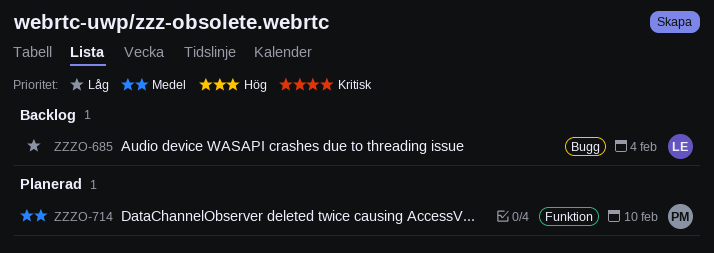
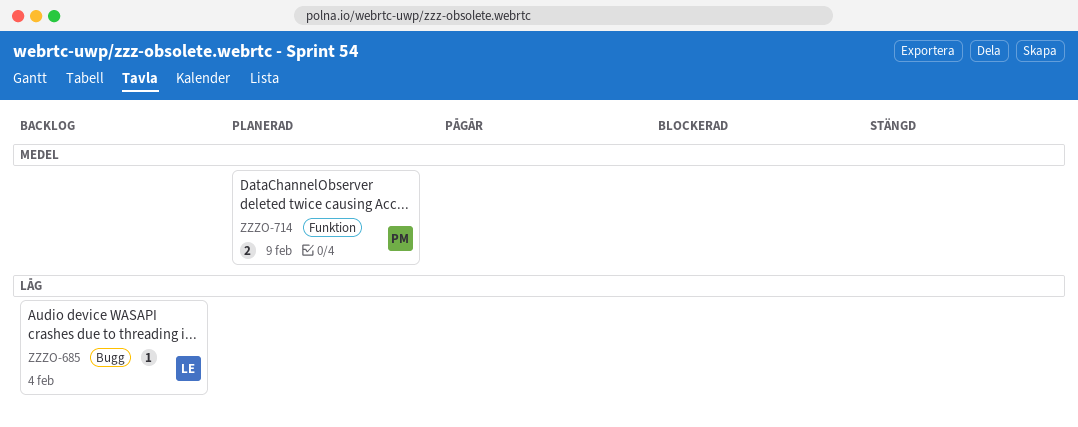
ZZZO-714, due: Feb 10 -> Feb 9

